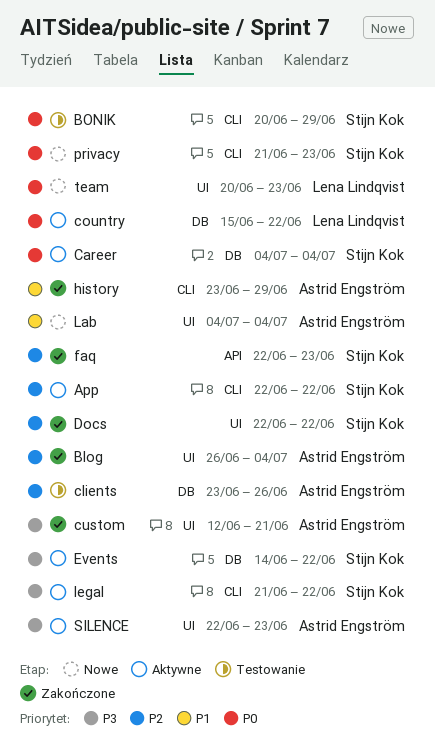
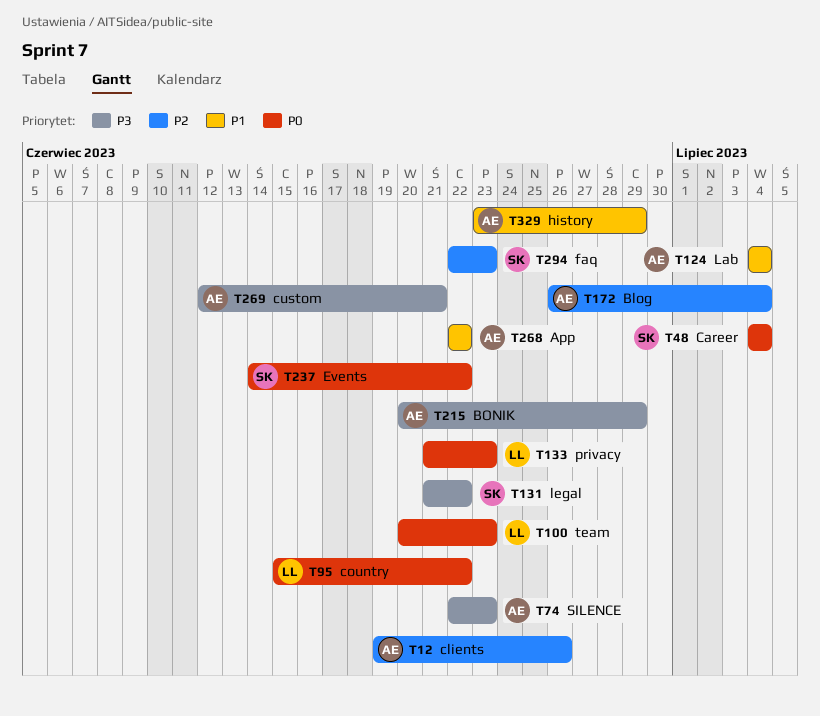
App, owner: Stijn Kok -> Astrid Engström
App, priority: P2 -> P1
BONIK, owner: Stijn Kok -> Astrid Engström
BONIK, priority: P0 -> P3
clients, start: Jun 23 -> Jun 19
Docs: present -> none
Events, priority: P3 -> P0
privacy, owner: Stijn Kok -> Lena Lindqvist

